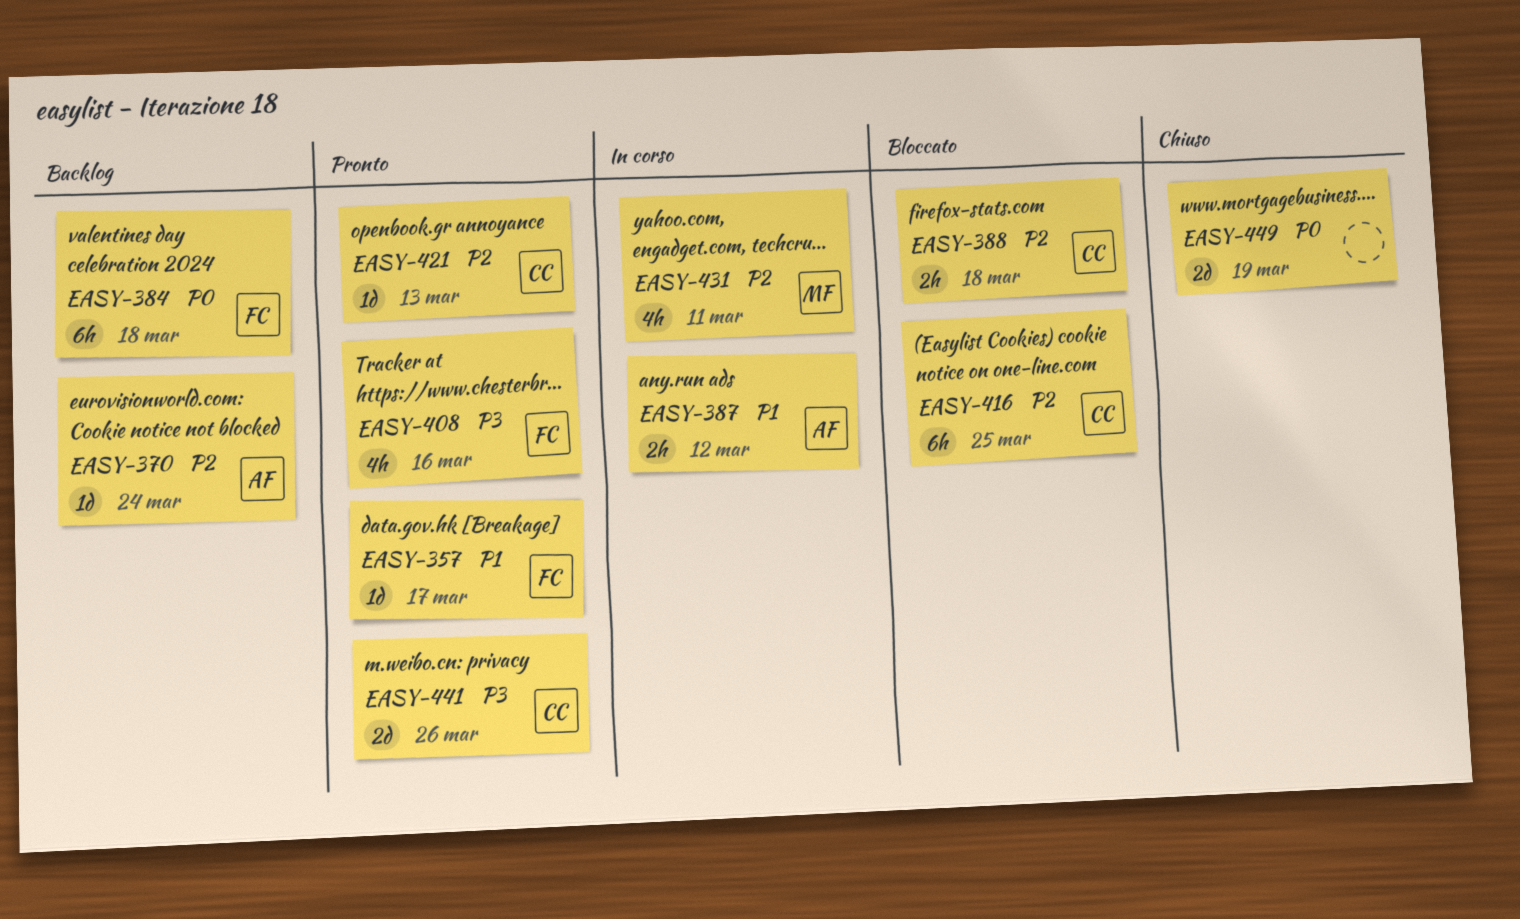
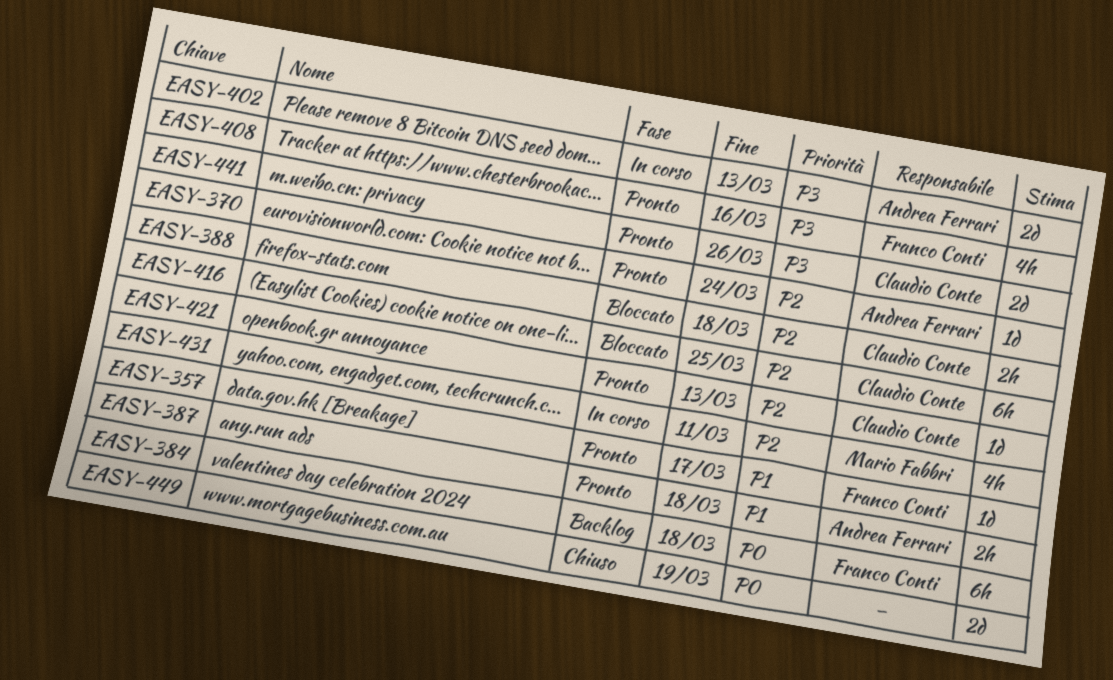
EASY-370, status: Backlog -> Pronto
EASY-387, status: In corso -> Pronto
EASY-387, due: Mar 12 -> Mar 18
EASY-402: none -> present

